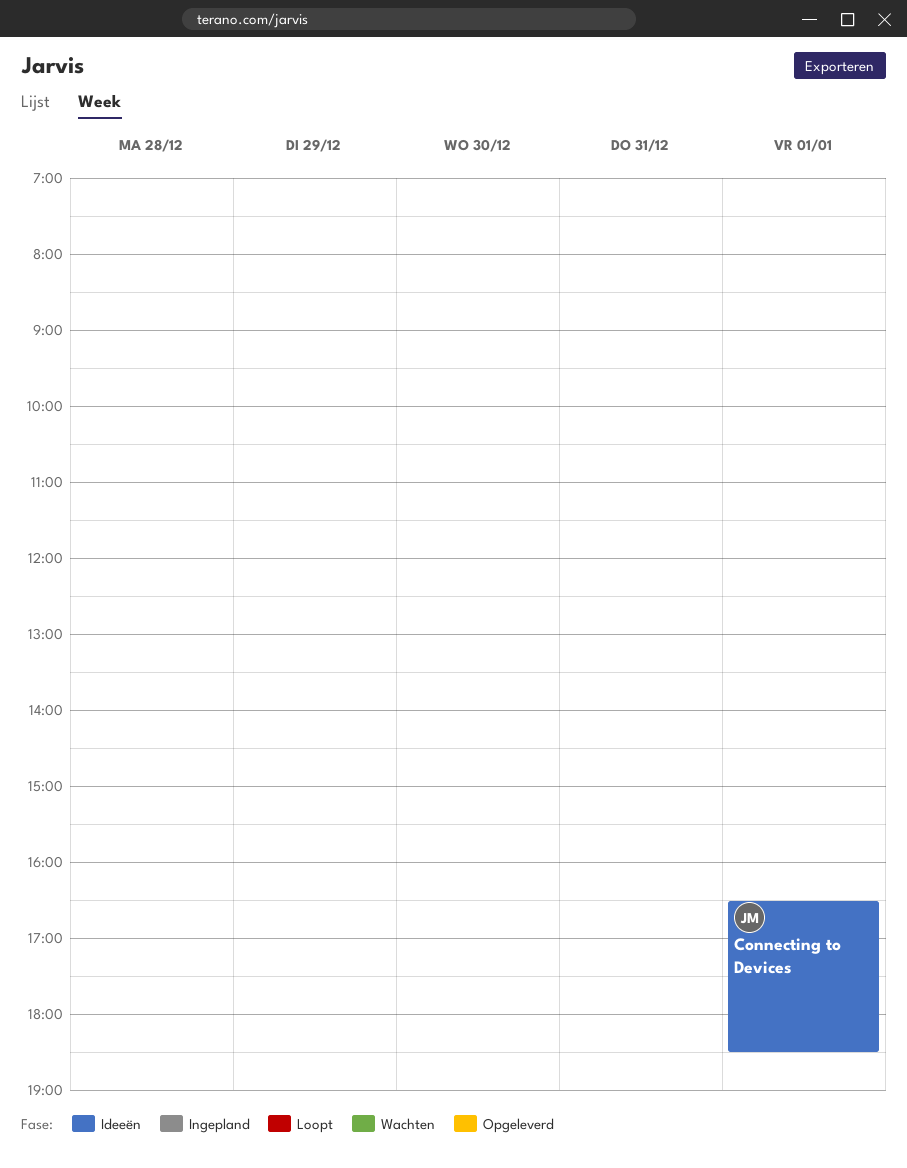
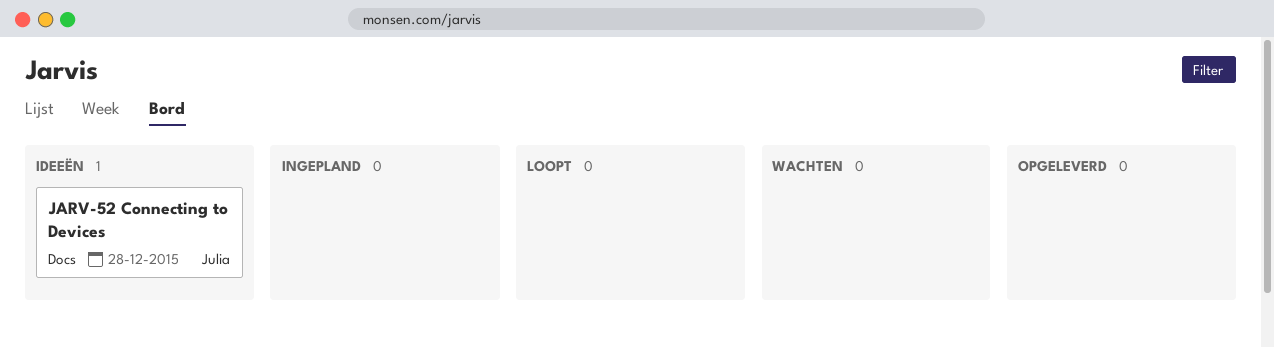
Connecting to Devices, day: Jan 1 -> Dec 28

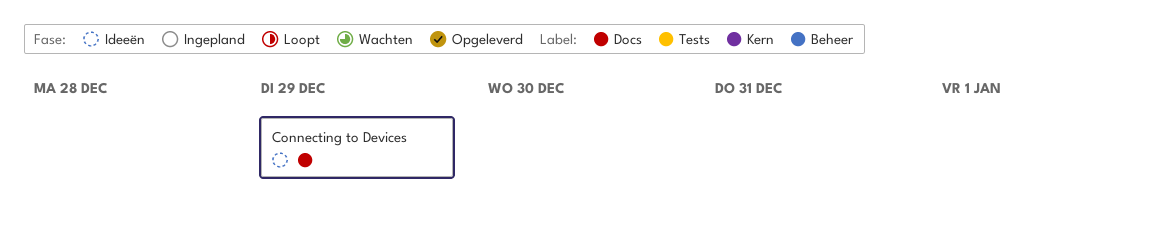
Connecting to Devices, day: Dec 28 -> Dec 29

